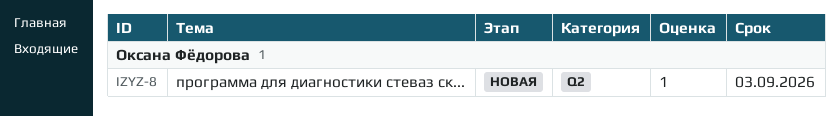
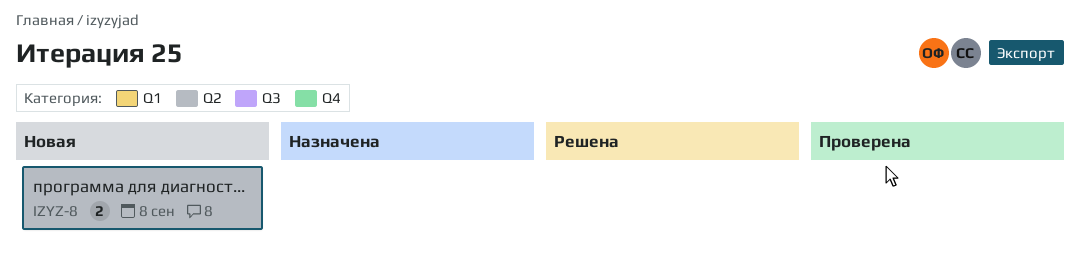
IZYZ-8, estimate: 1 -> 2
IZYZ-8, due: Sep 3 -> Sep 8

